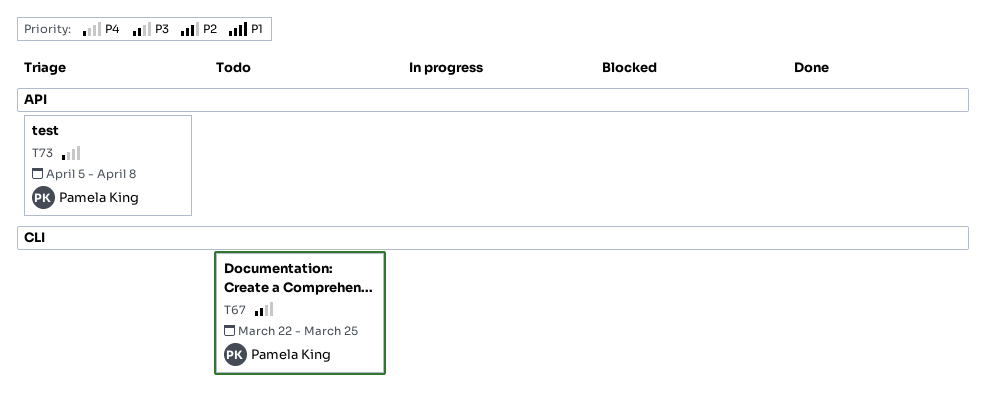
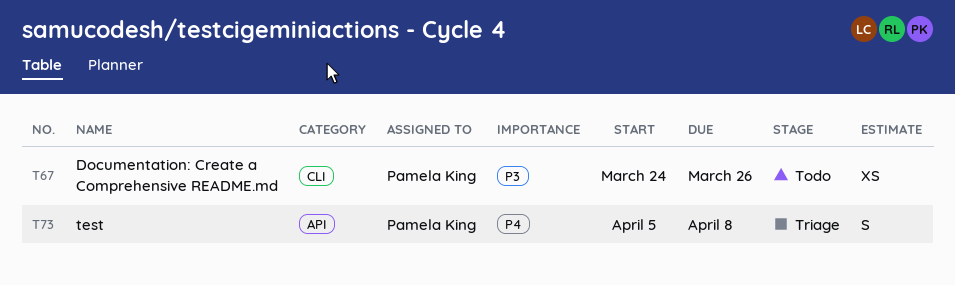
T67, start: Mar 22 -> Mar 24
T67, due: Mar 25 -> Mar 26

